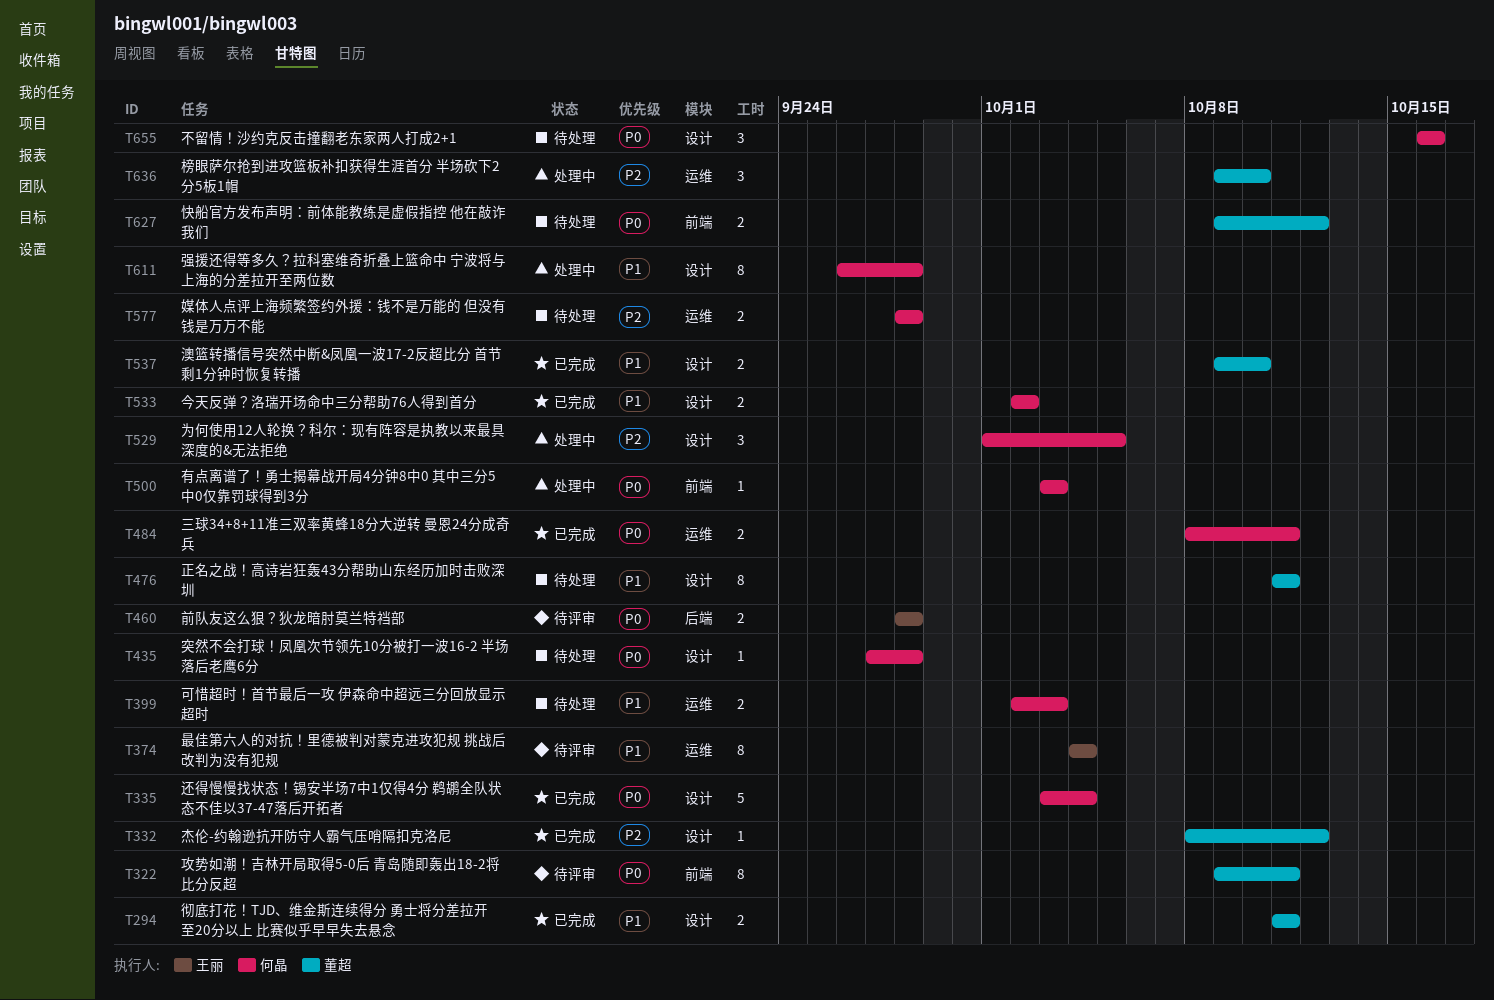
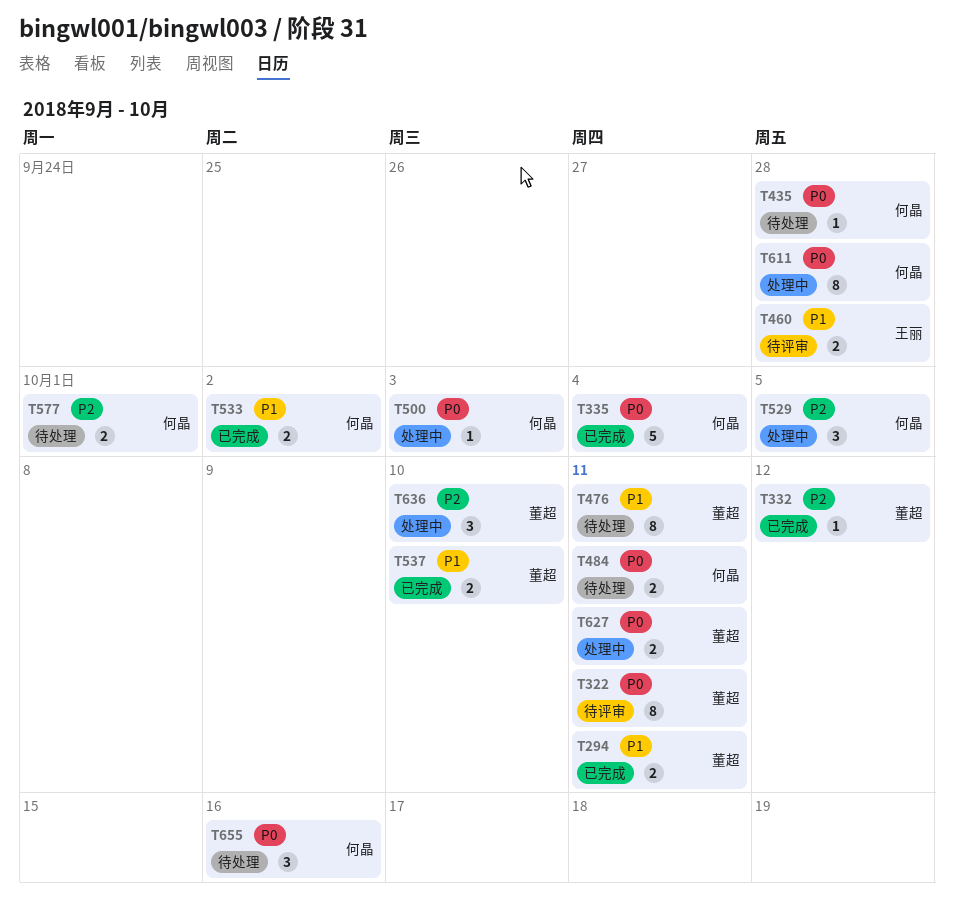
T374: present -> none
T399: present -> none
T460, priority: P0 -> P1
T484, status: 已完成 -> 待处理
T577, due: Sep 28 -> Oct 1
T611, priority: P1 -> P0
T627, status: 待处理 -> 处理中
T627, due: Oct 12 -> Oct 11

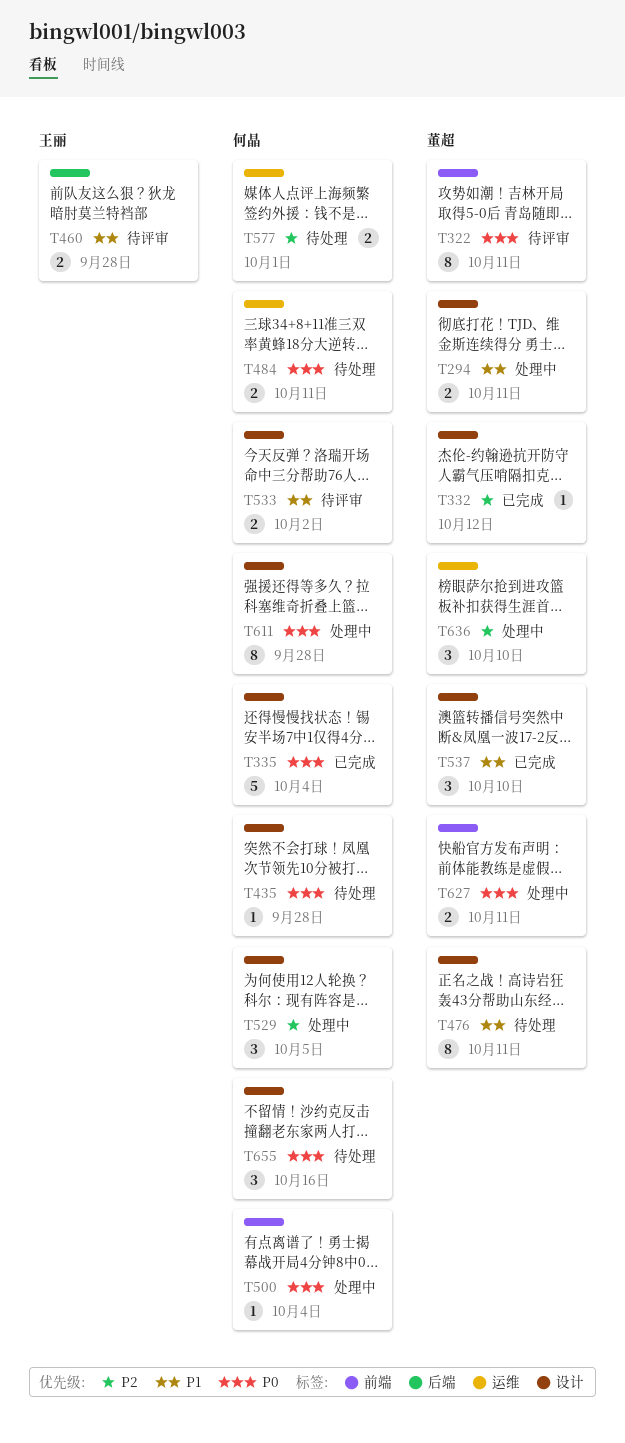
T294, status: 已完成 -> 处理中
T500, due: Oct 3 -> Oct 4
T533, status: 已完成 -> 待评审
T537, estimate: 2 -> 3

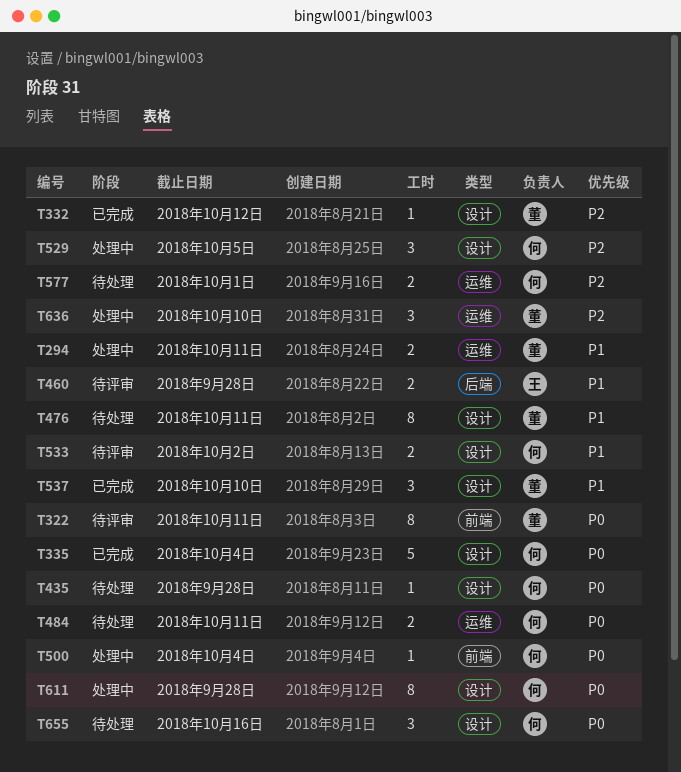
T294, label: 设计 -> 运维
T627: present -> none

